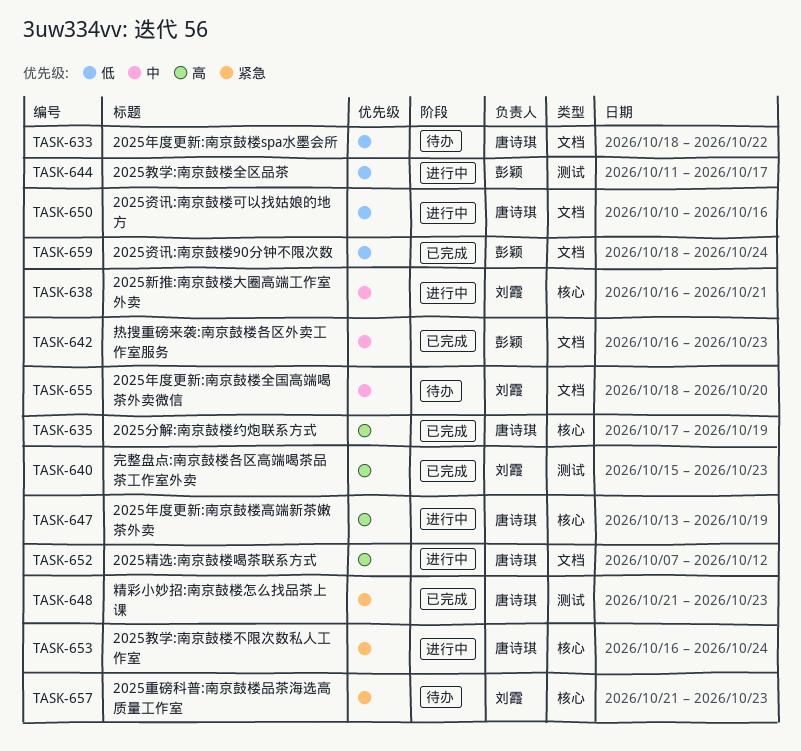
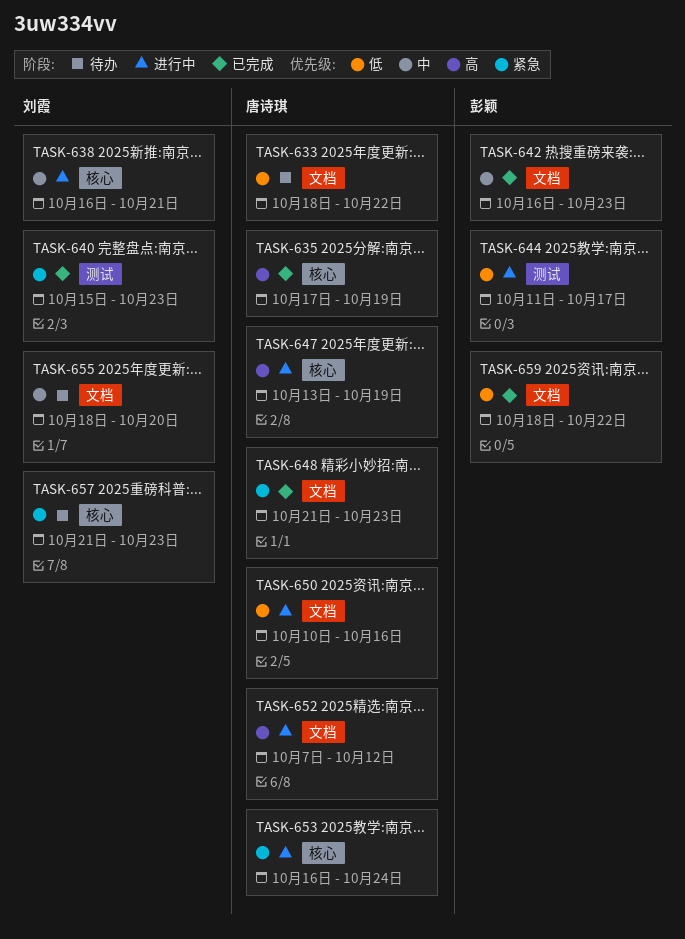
TASK-640, priority: 高 -> 紧急
TASK-648, label: 测试 -> 文档
TASK-659, due: Oct 24 -> Oct 22

